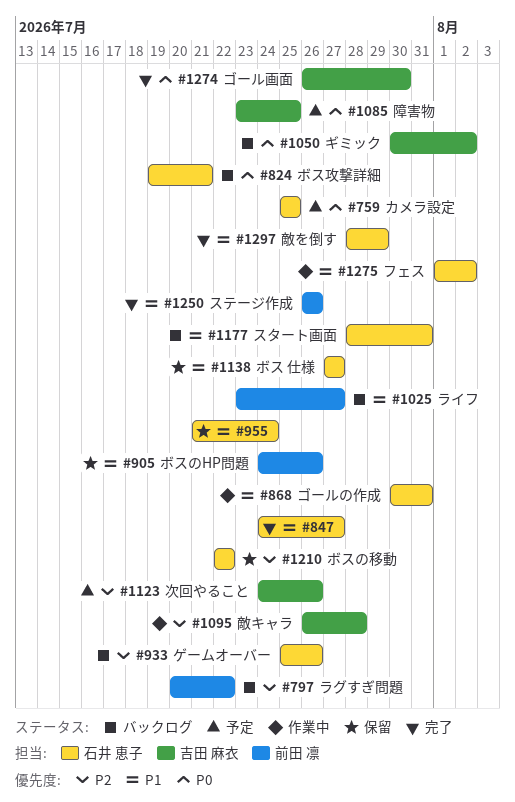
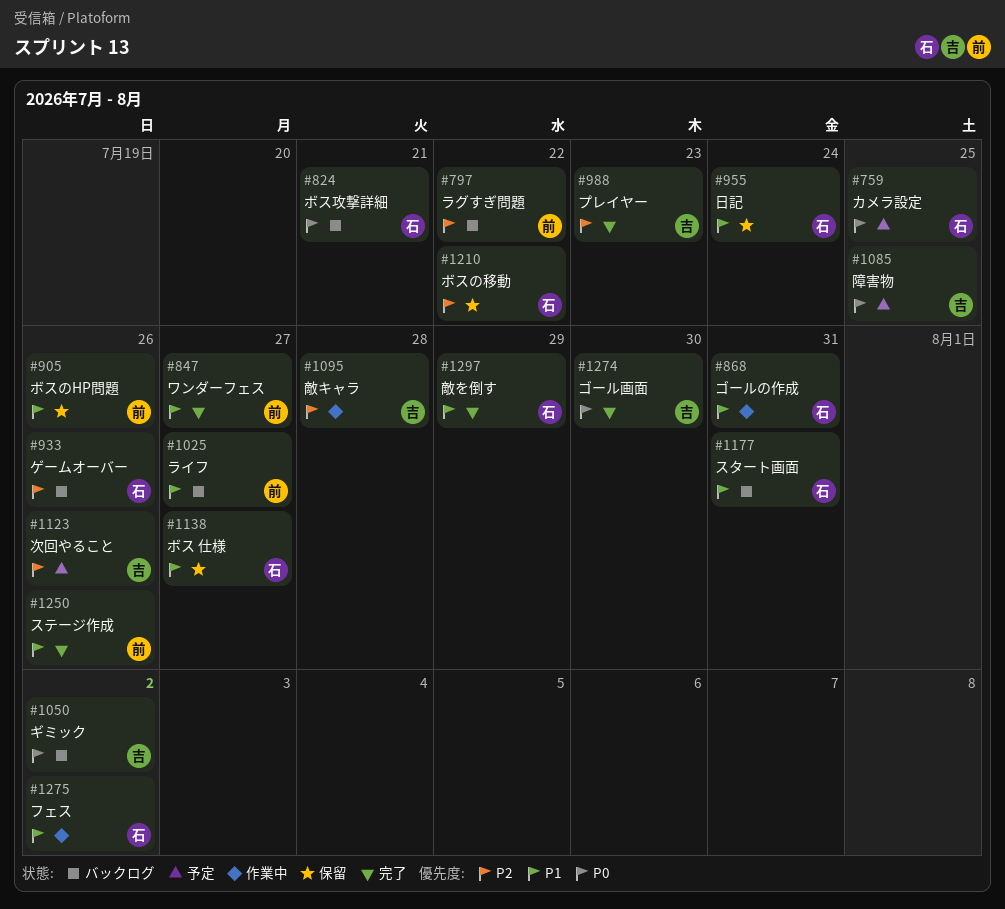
#847, owner: 石井 恵子 -> 前田 凛
#988: none -> present

